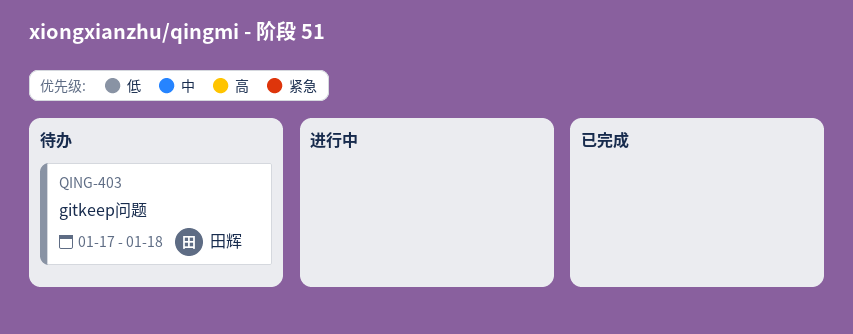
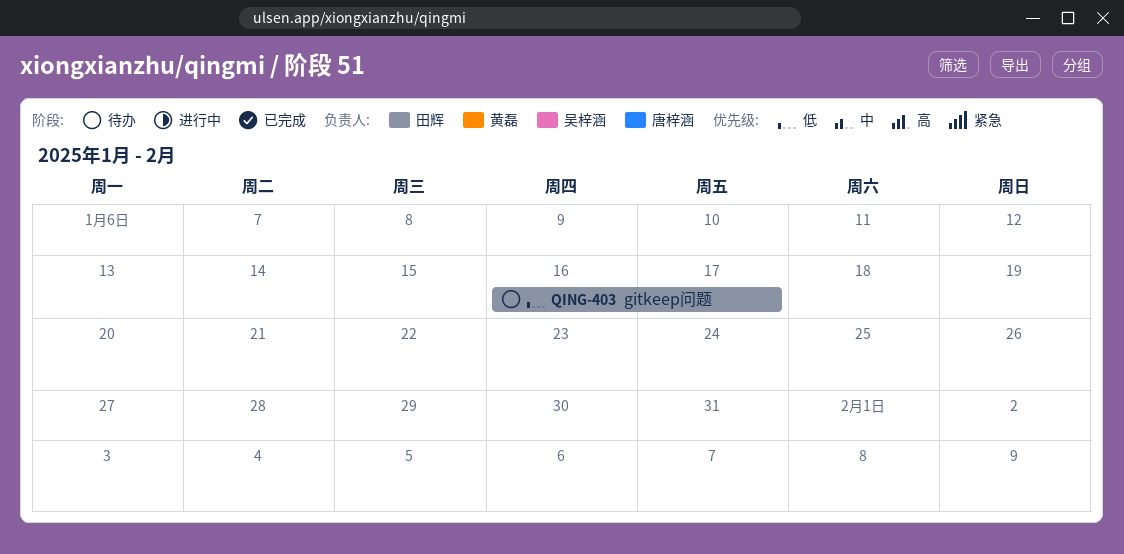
QING-403, start: Jan 17 -> Jan 16
QING-403, due: Jan 18 -> Jan 17

